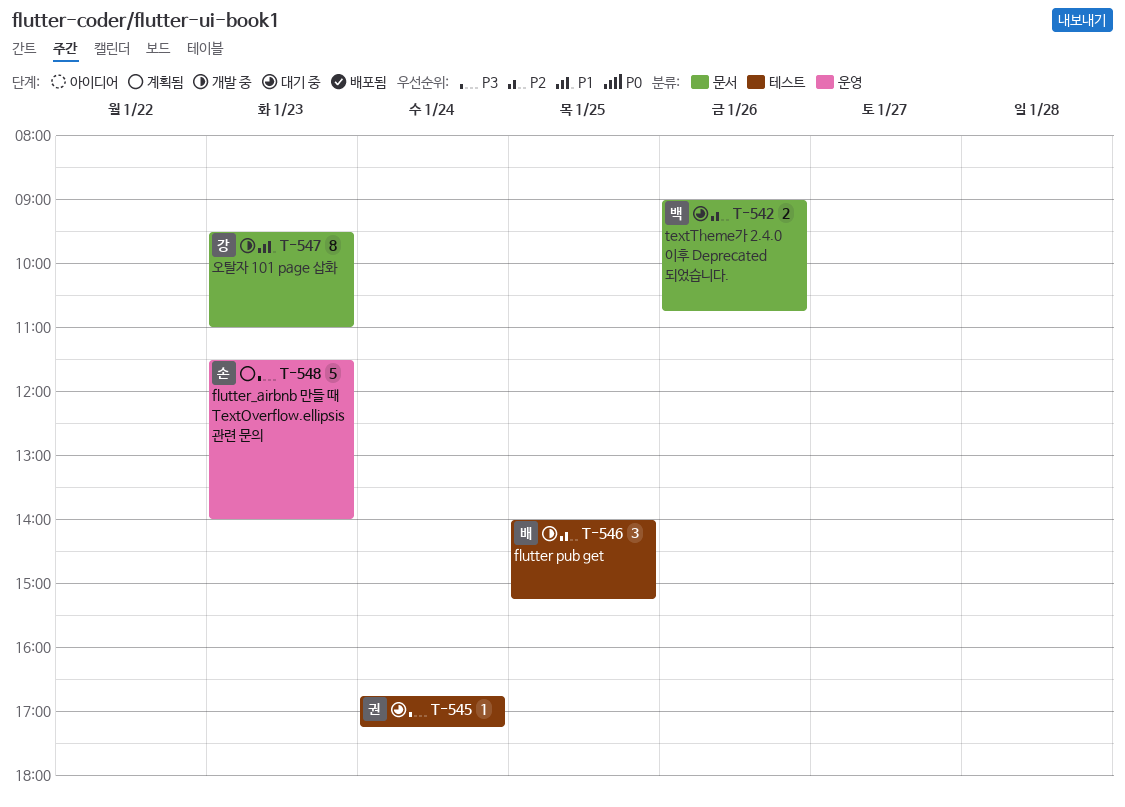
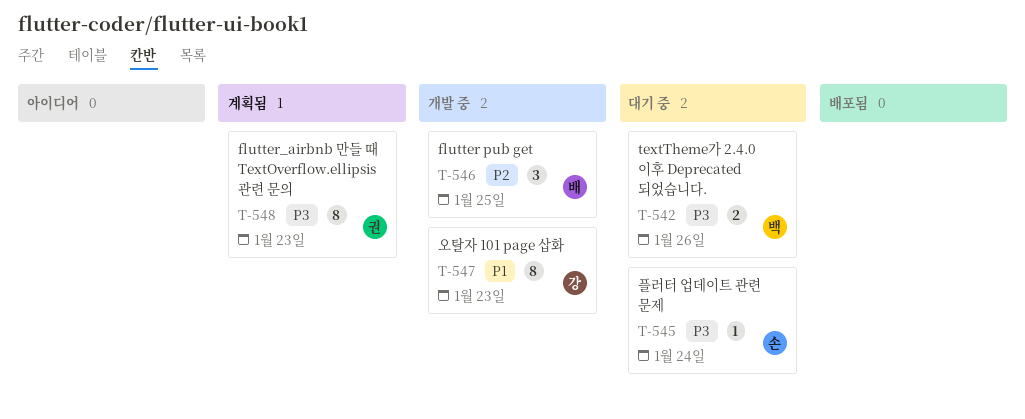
T-542, priority: P2 -> P3
T-545, owner: 권 -> 손
T-548, owner: 손 -> 권
T-548, estimate: 5 -> 8

